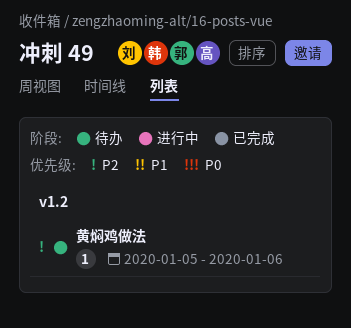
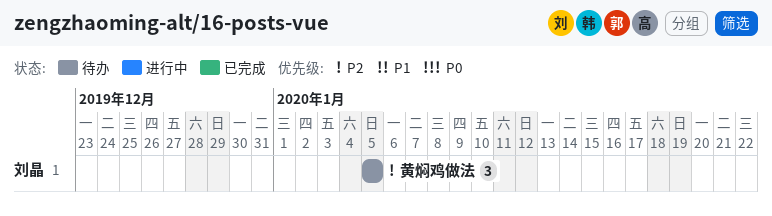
黄焖鸡做法, estimate: 1 -> 3
黄焖鸡做法, due: Jan 6 -> Jan 5

